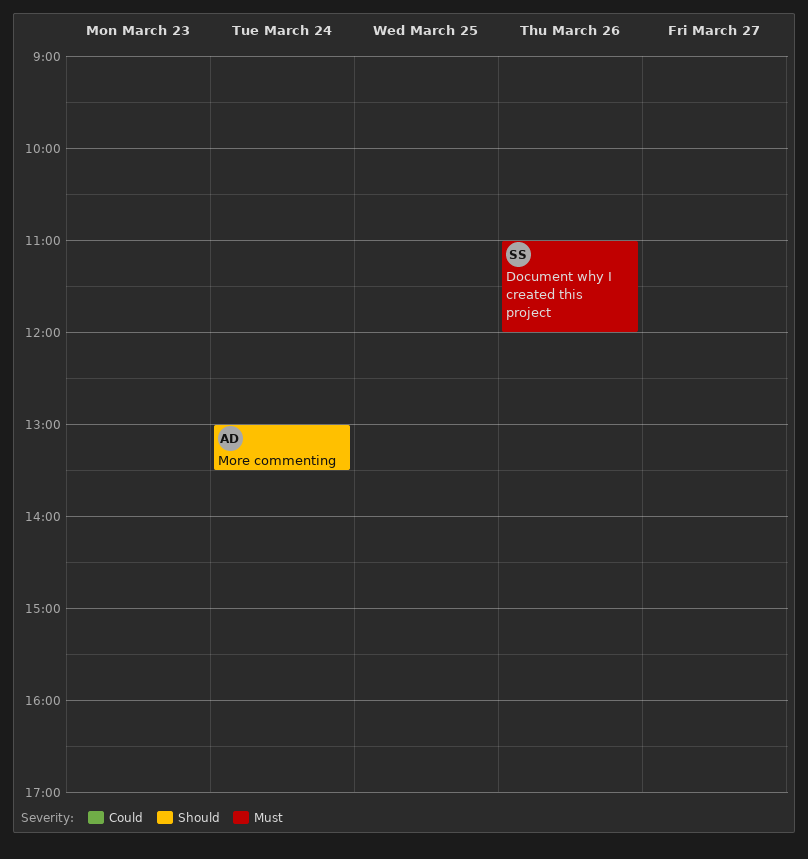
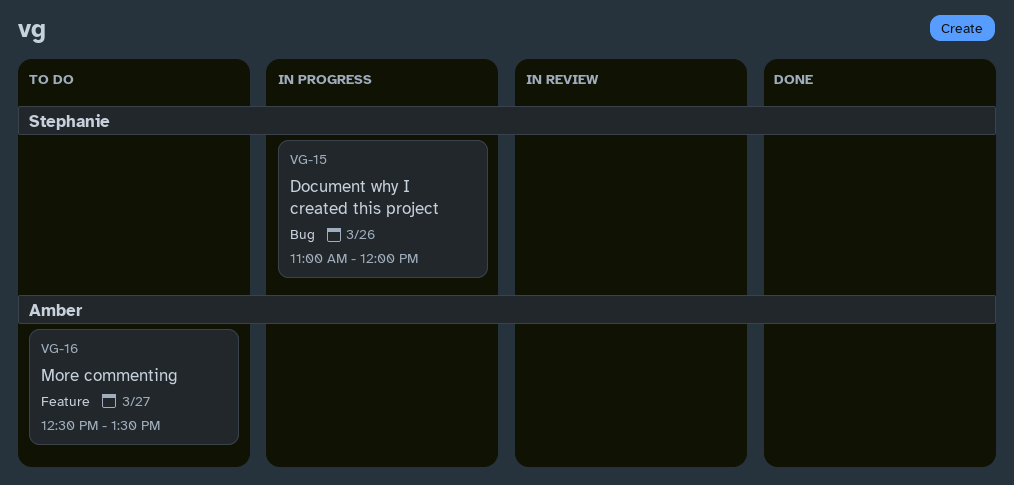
More commenting, day: Mar 24 -> Mar 27
More commenting, begins: 13:00 -> 12:30

